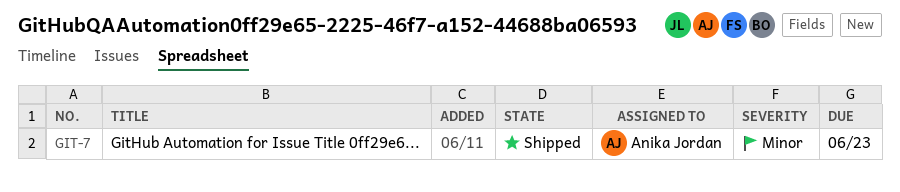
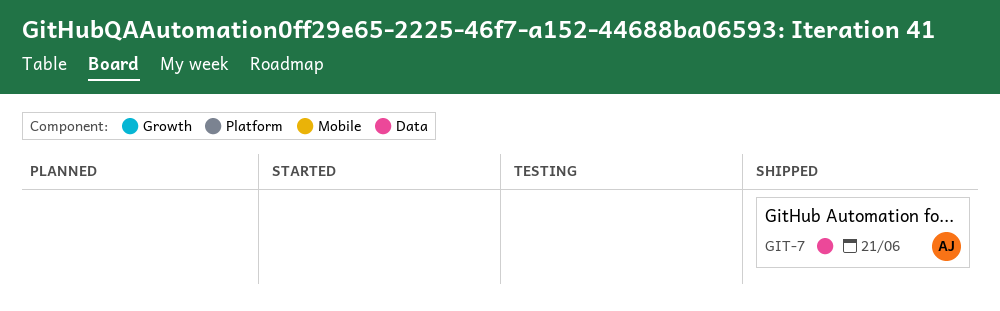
GIT-7, due: Jun 23 -> Jun 21

